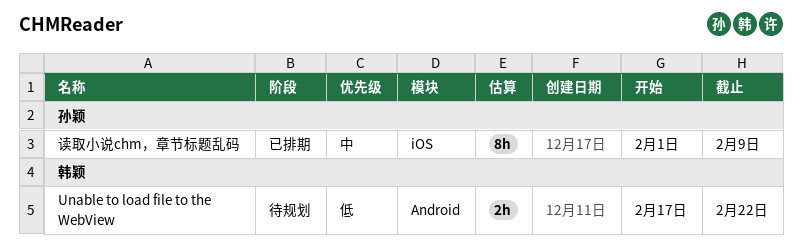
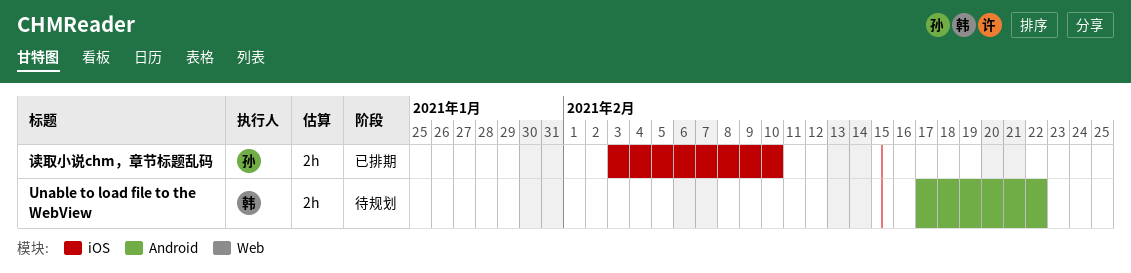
读取小说chm，章节标题乱码, estimate: 8h -> 2h
读取小说chm，章节标题乱码, start: Feb 1 -> Feb 3
读取小说chm，章节标题乱码, due: Feb 9 -> Feb 10

